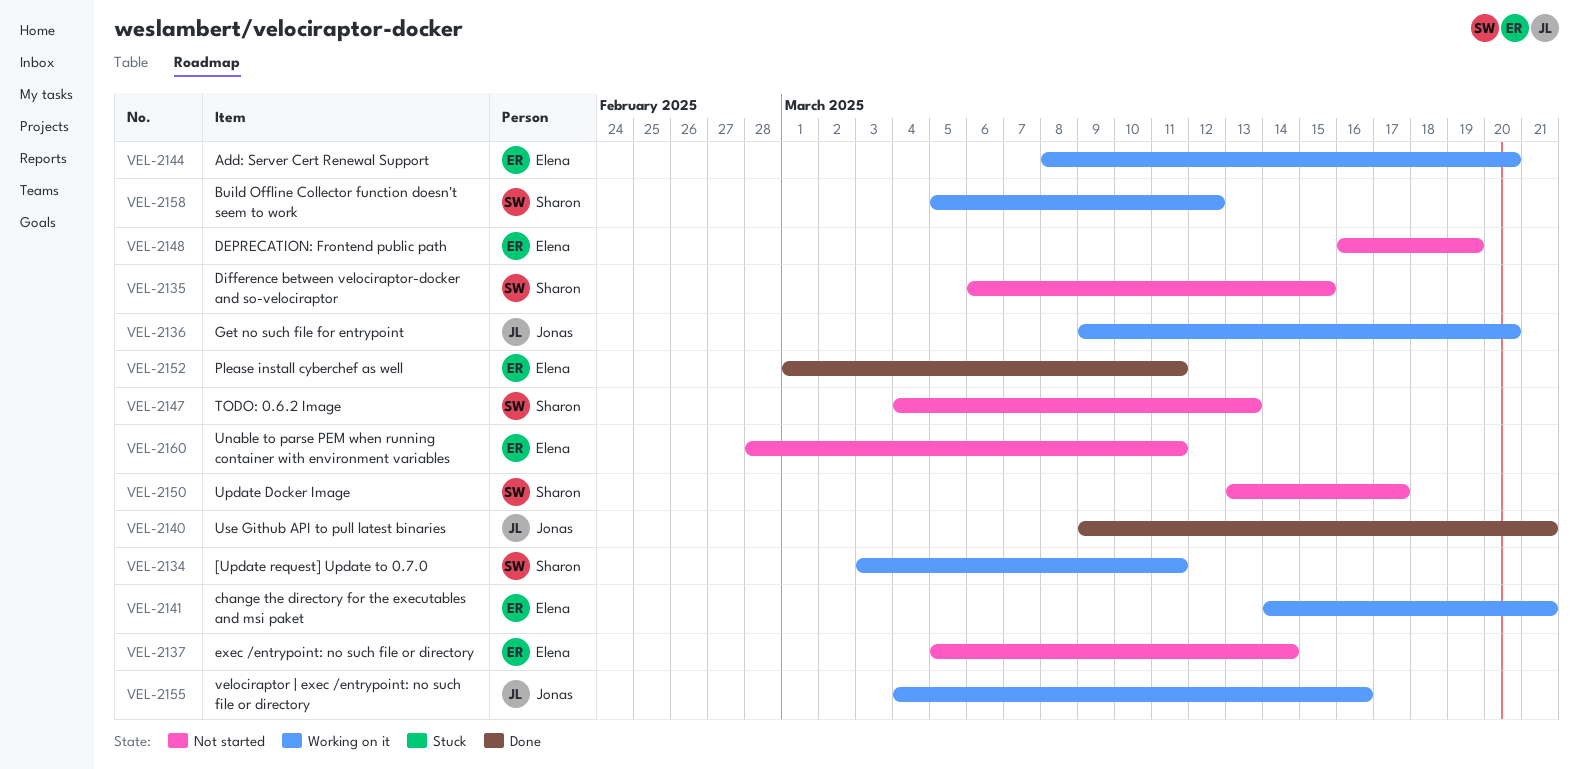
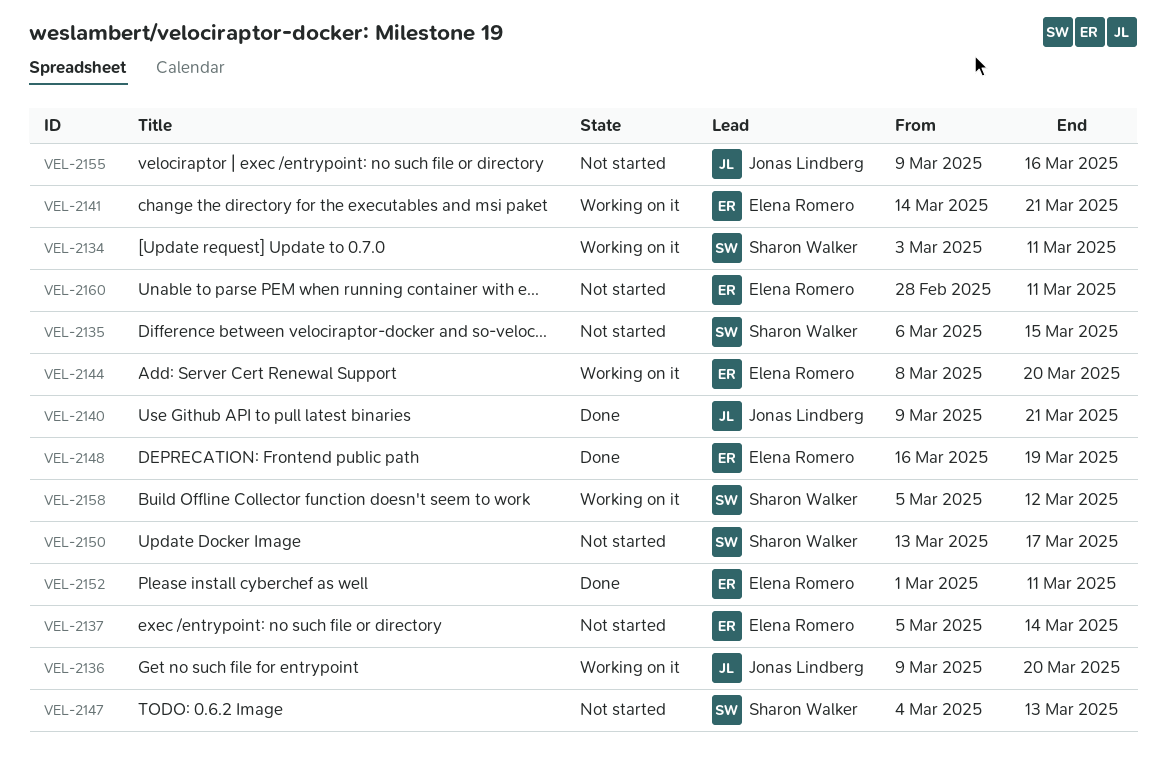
VEL-2148, status: Not started -> Done
VEL-2155, status: Working on it -> Not started
VEL-2155, start: Mar 4 -> Mar 9

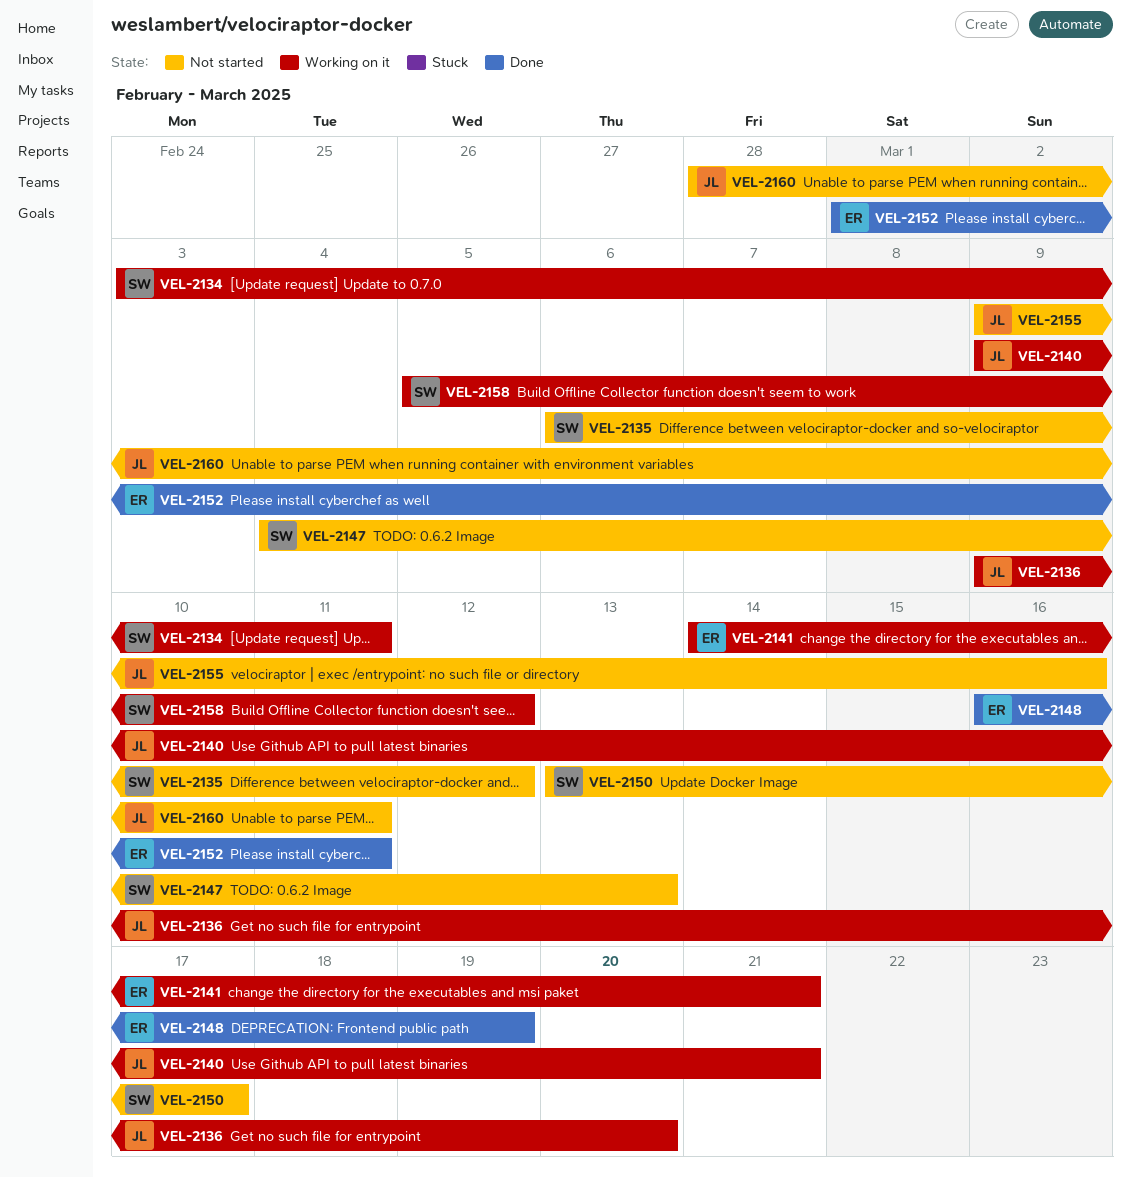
VEL-2135, due: Mar 15 -> Mar 12
VEL-2137: present -> none
VEL-2140, status: Done -> Working on it
VEL-2144: present -> none
VEL-2160, owner: Elena Romero -> Jonas Lindberg

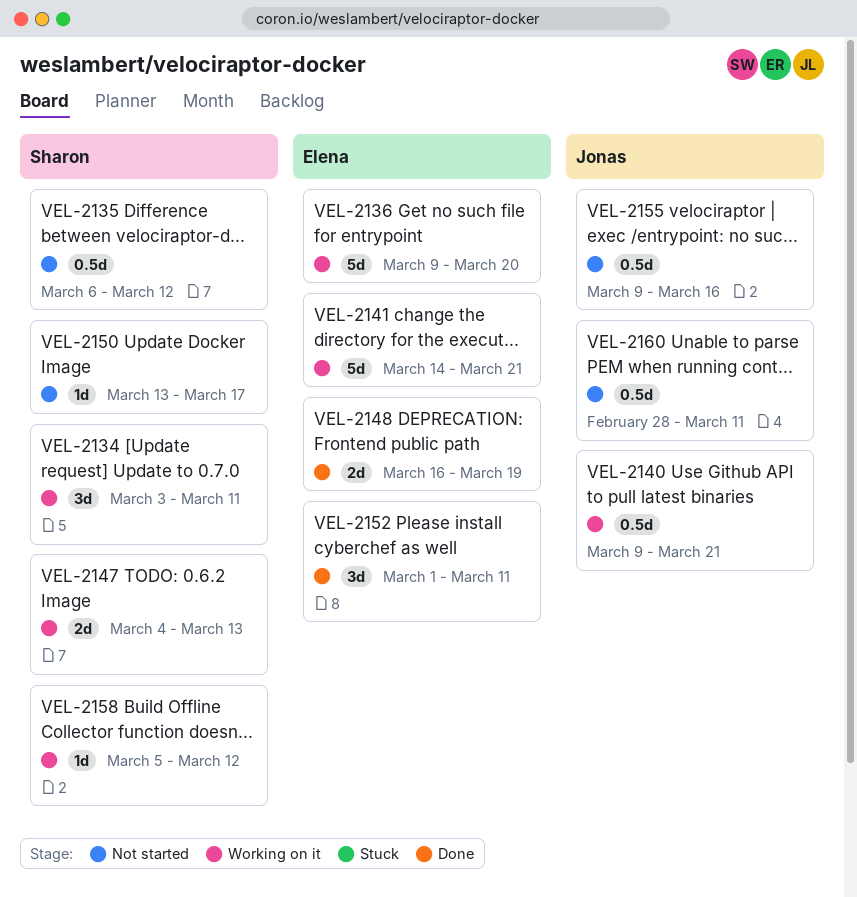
VEL-2136, owner: Jonas -> Elena
VEL-2147, status: Not started -> Working on it

